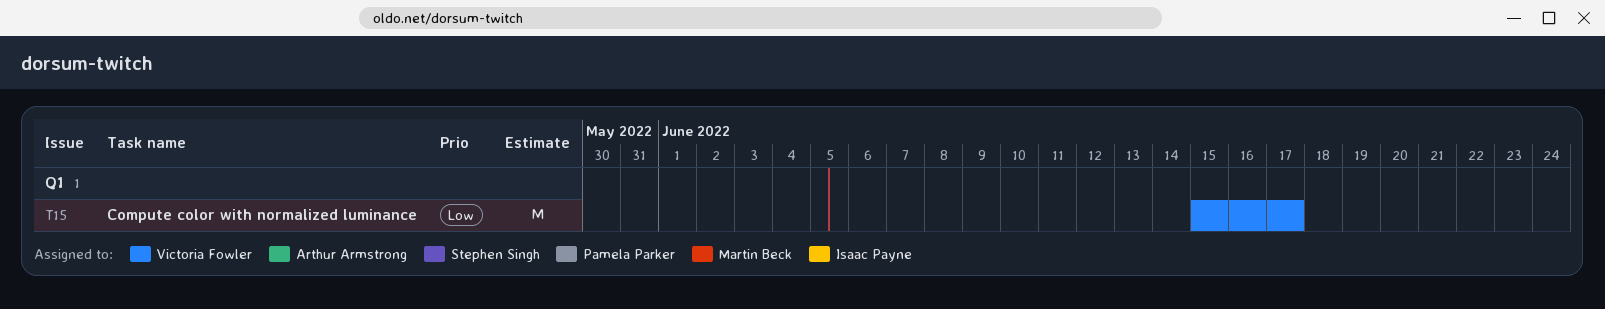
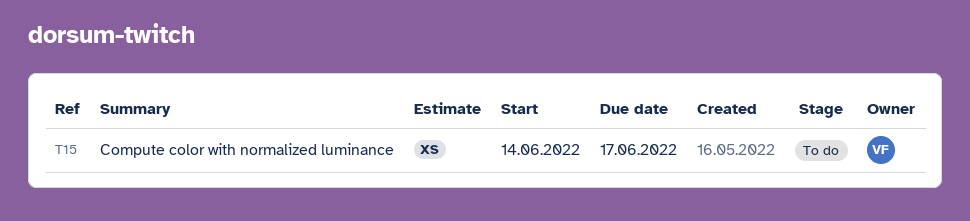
T15, estimate: M -> XS
T15, start: Jun 15 -> Jun 14

